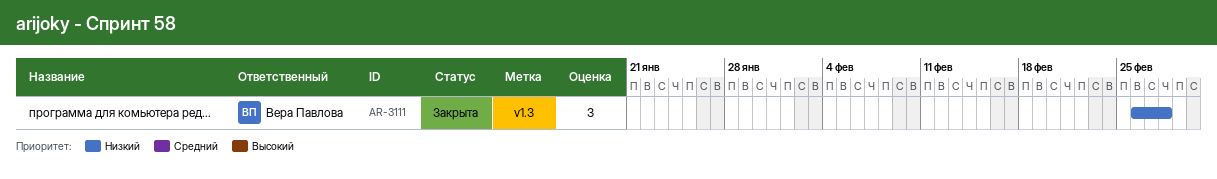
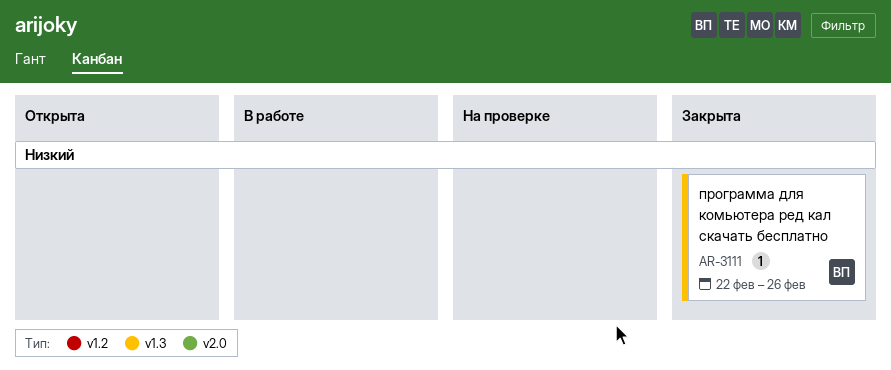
AR-3111, estimate: 3 -> 1
AR-3111, start: Feb 26 -> Feb 22
AR-3111, due: Feb 28 -> Feb 26

